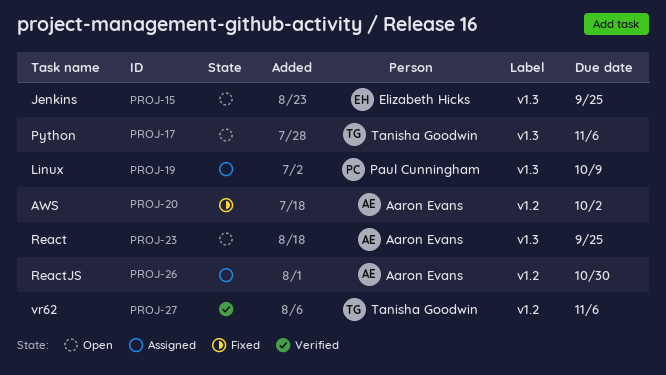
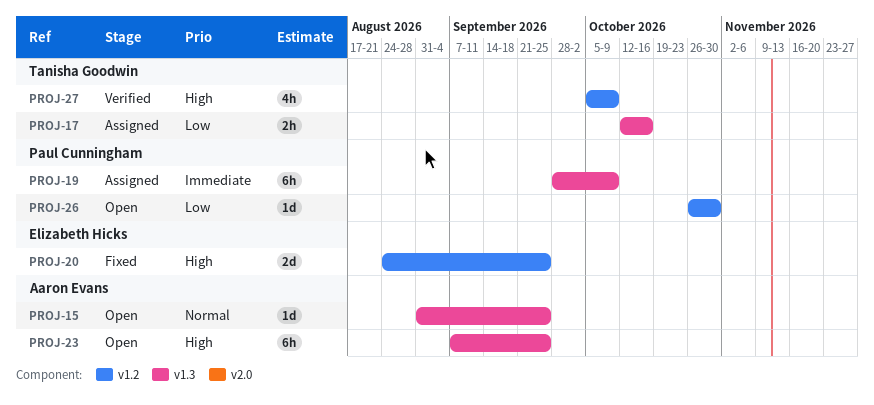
PROJ-15, owner: Elizabeth Hicks -> Aaron Evans
PROJ-17, status: Open -> Assigned
PROJ-17, due: Nov 6 -> Oct 16
PROJ-20, owner: Aaron Evans -> Elizabeth Hicks
PROJ-20, due: Oct 2 -> Sep 25
PROJ-26, status: Assigned -> Open
PROJ-26, owner: Aaron Evans -> Paul Cunningham
PROJ-27, due: Nov 6 -> Oct 9

